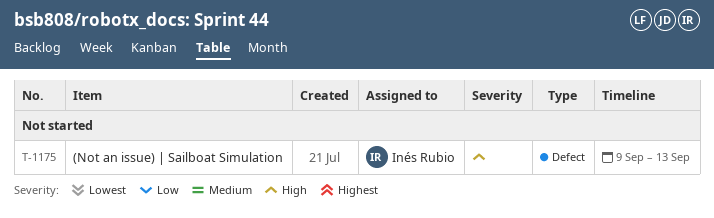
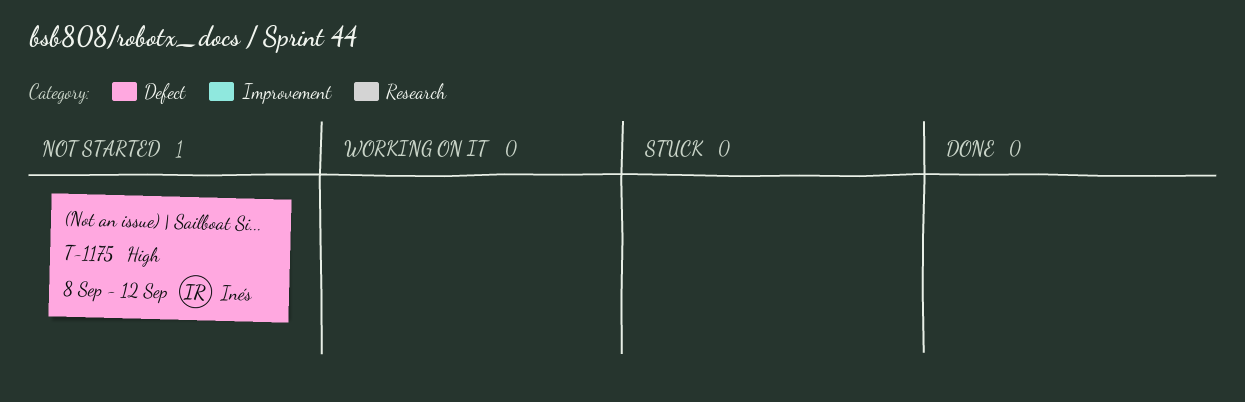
T-1175, start: Sep 9 -> Sep 8
T-1175, due: Sep 13 -> Sep 12

